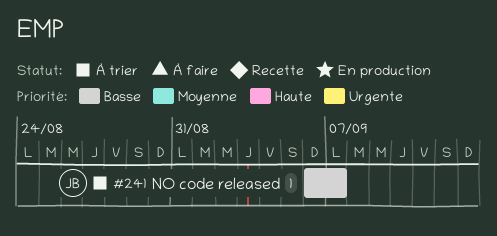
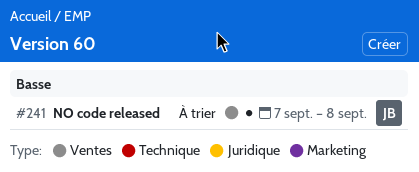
#241, start: Sep 6 -> Sep 7
#241, due: Sep 7 -> Sep 8

